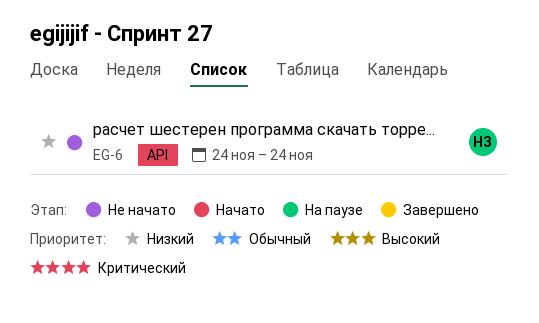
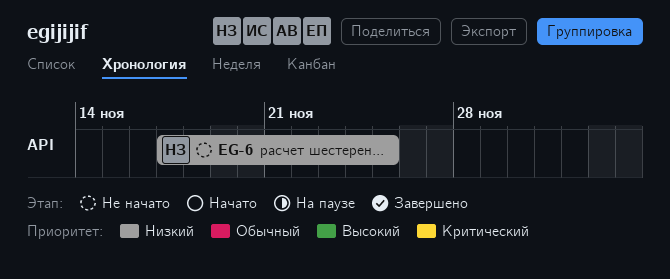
EG-6, start: Nov 24 -> Nov 17
EG-6, due: Nov 24 -> Nov 25

